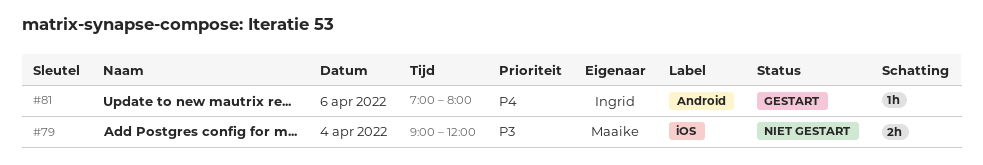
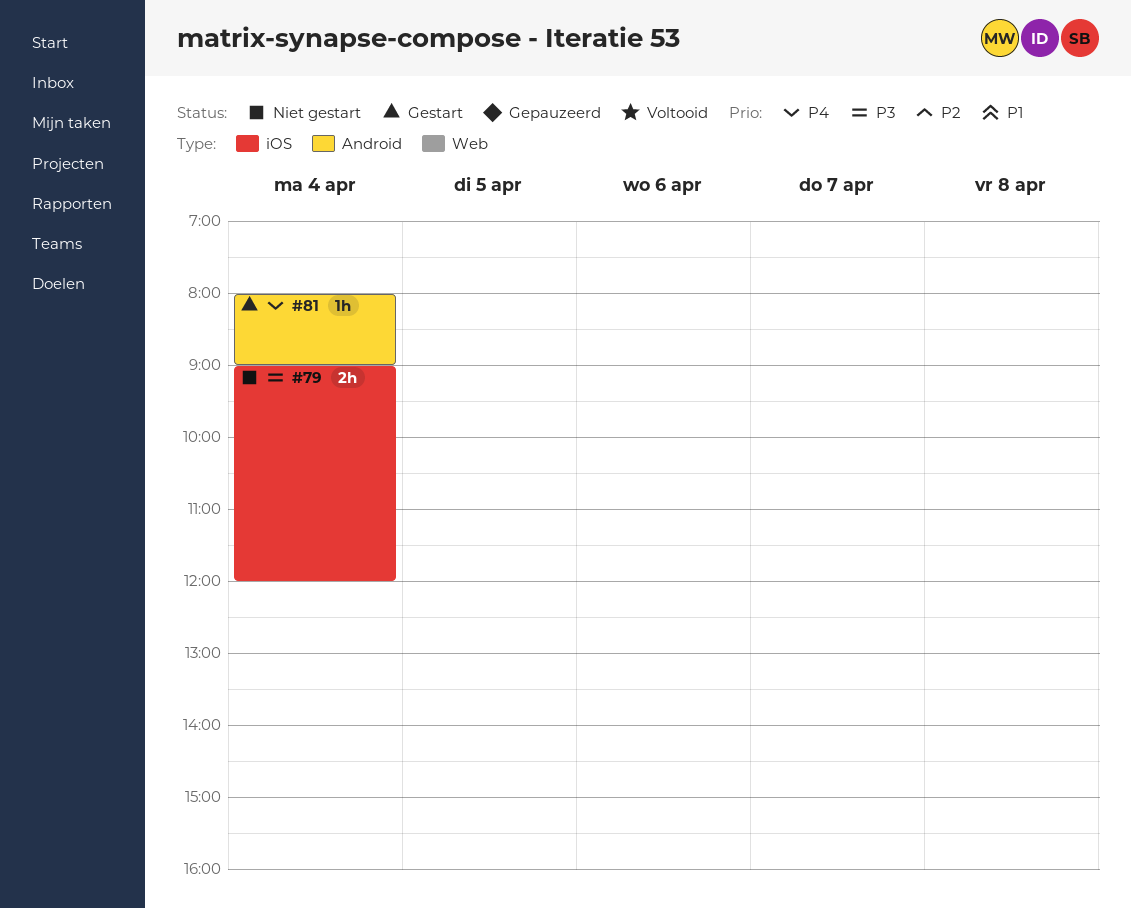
#81, day: Apr 6 -> Apr 4
#81, begins: 07:00 -> 08:00
#81, ends: 08:00 -> 09:00

